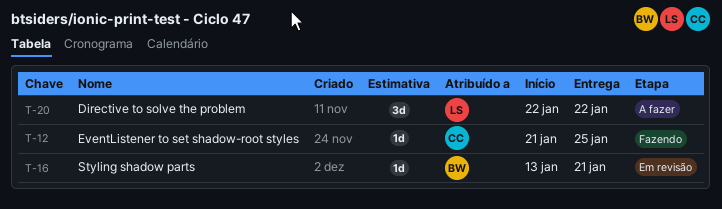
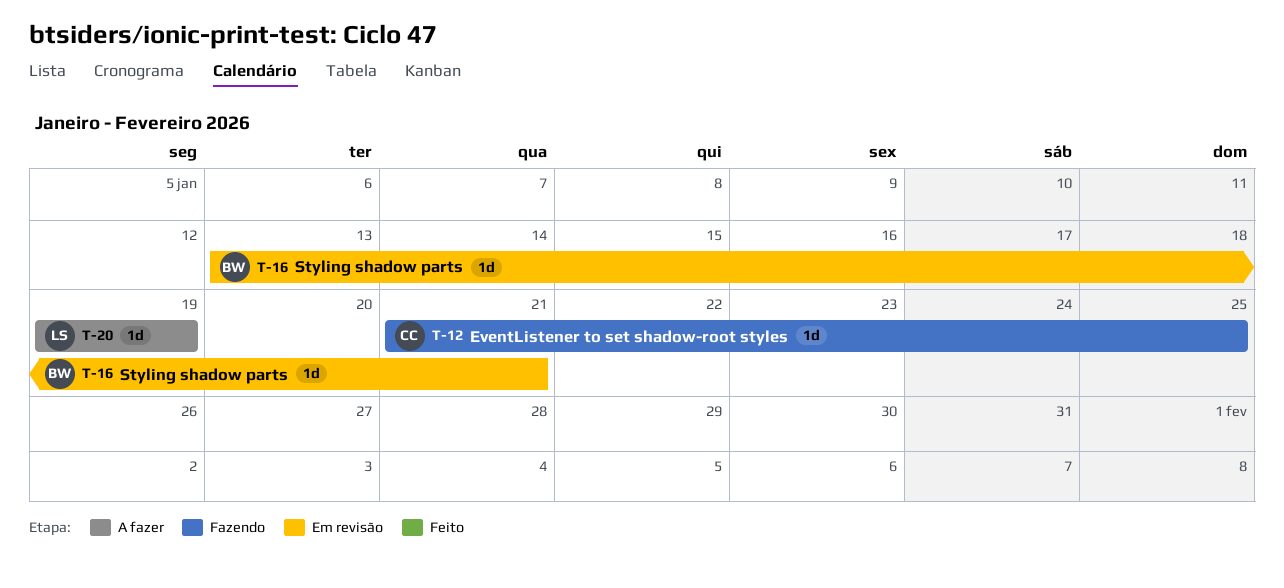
T-20, estimate: 3d -> 1d
T-20, start: Jan 22 -> Jan 19
T-20, due: Jan 22 -> Jan 19

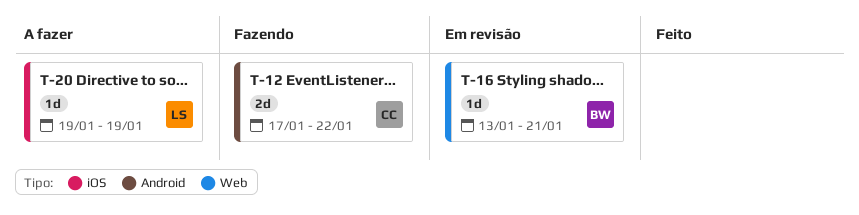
T-12, estimate: 1d -> 2d
T-12, start: Jan 21 -> Jan 17
T-12, due: Jan 25 -> Jan 22

